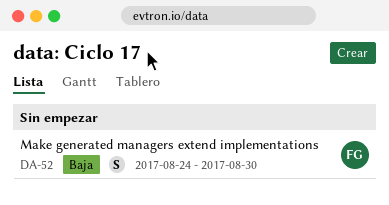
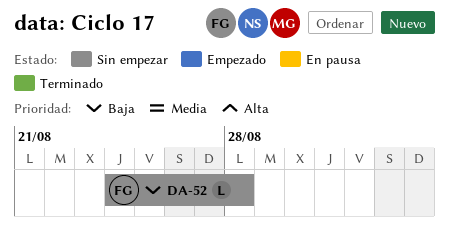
DA-52, estimate: S -> L
DA-52, due: Aug 30 -> Aug 28

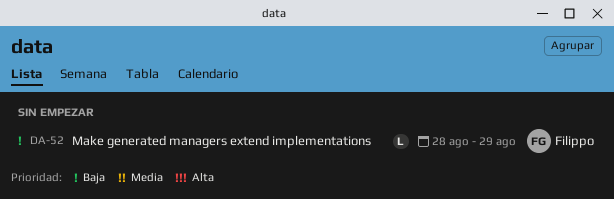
DA-52, start: Aug 24 -> Aug 28
DA-52, due: Aug 28 -> Aug 29

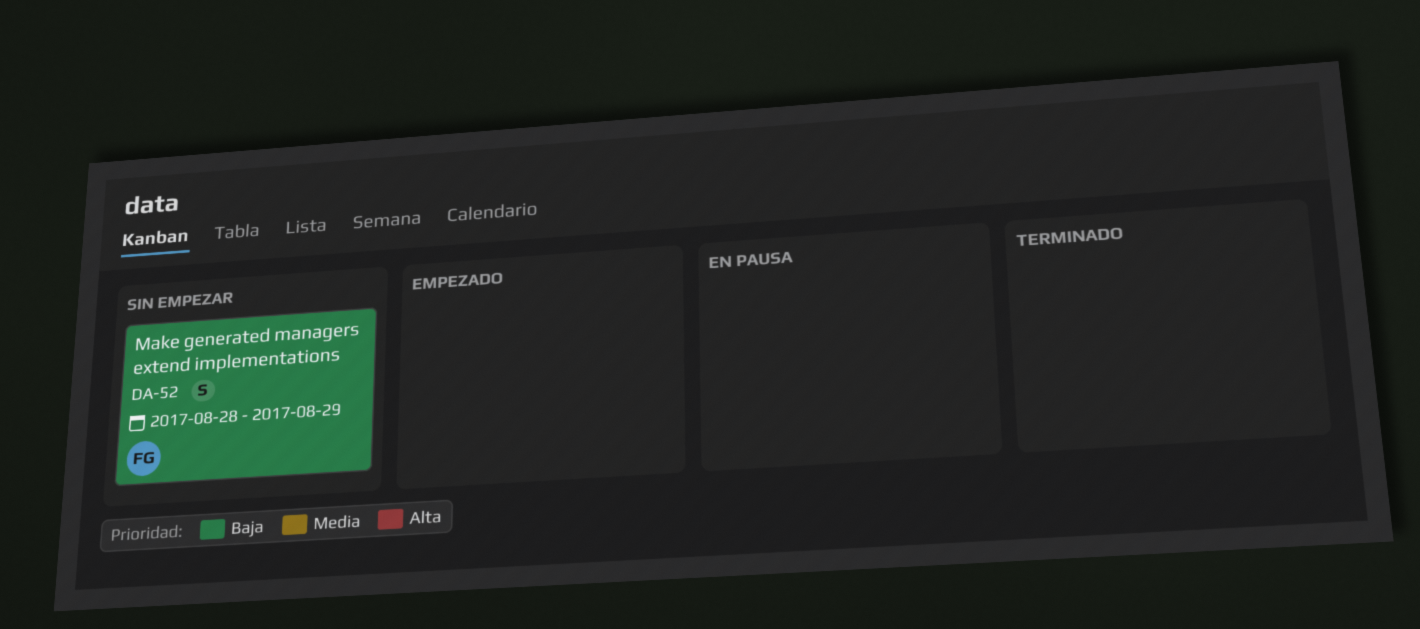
DA-52, estimate: L -> S

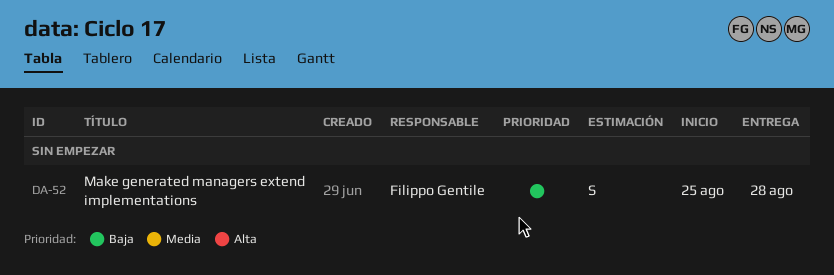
DA-52, start: Aug 28 -> Aug 25
DA-52, due: Aug 29 -> Aug 28

